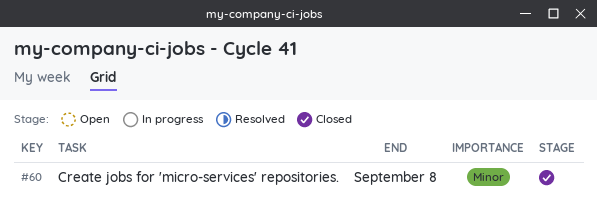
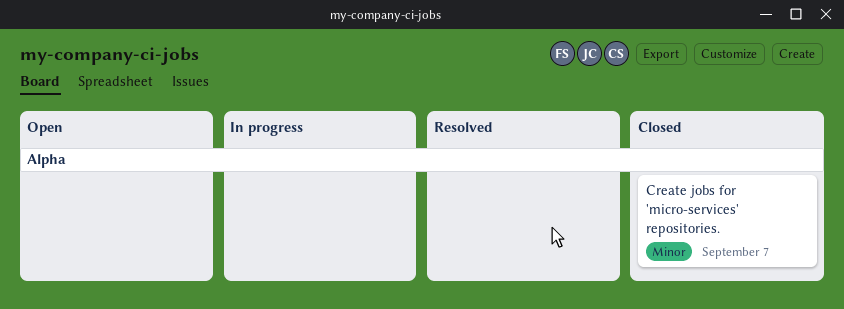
Create jobs for 'micro-services' repositories., due: Sep 8 -> Sep 7

